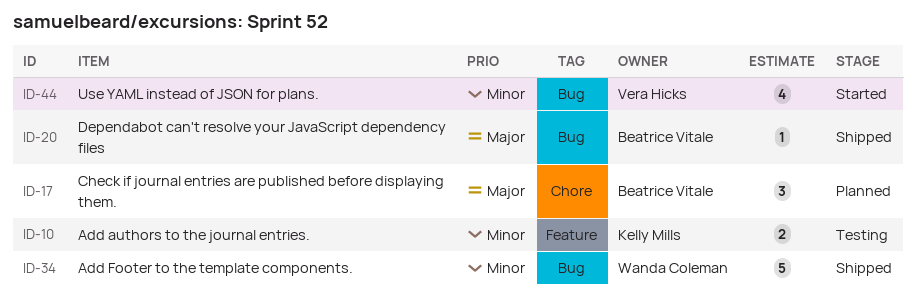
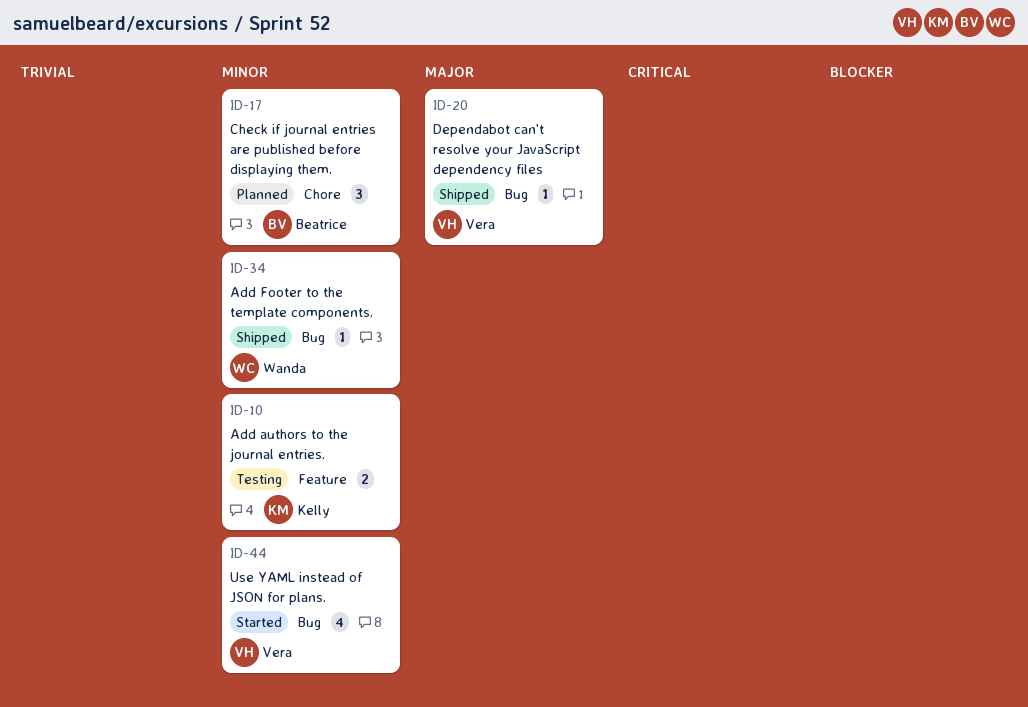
ID-17, priority: Major -> Minor
ID-20, owner: Beatrice Vitale -> Vera Hicks
ID-34, estimate: 5 -> 1

